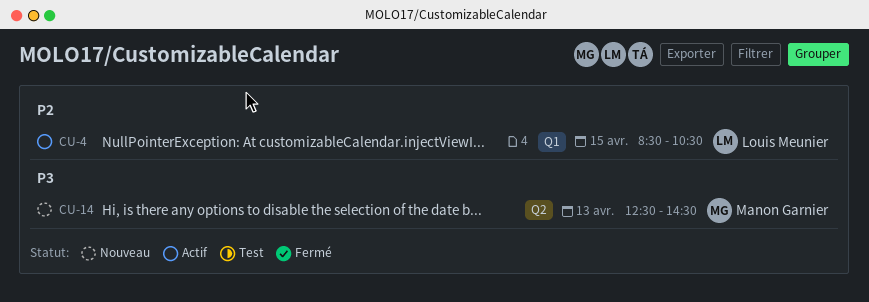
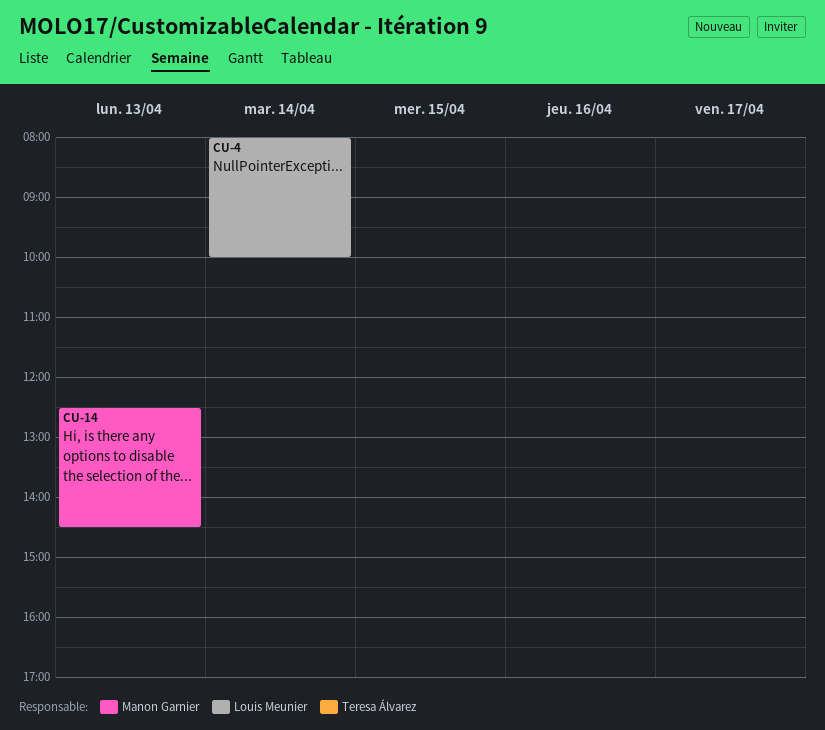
CU-4, day: Apr 15 -> Apr 14
CU-4, begins: 08:30 -> 08:00
CU-4, ends: 10:30 -> 10:00

